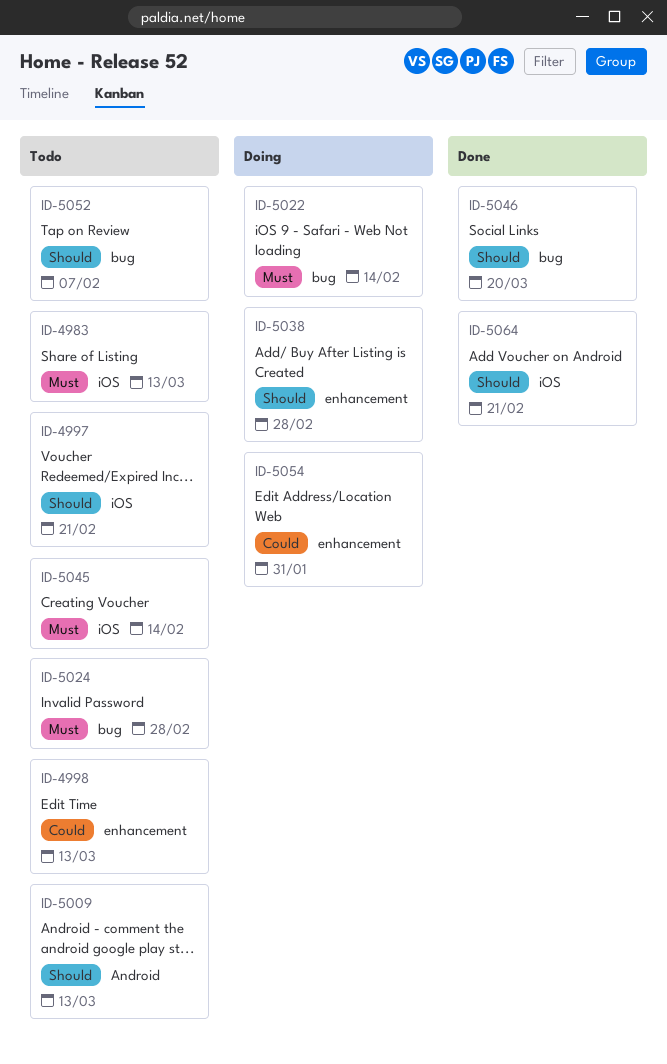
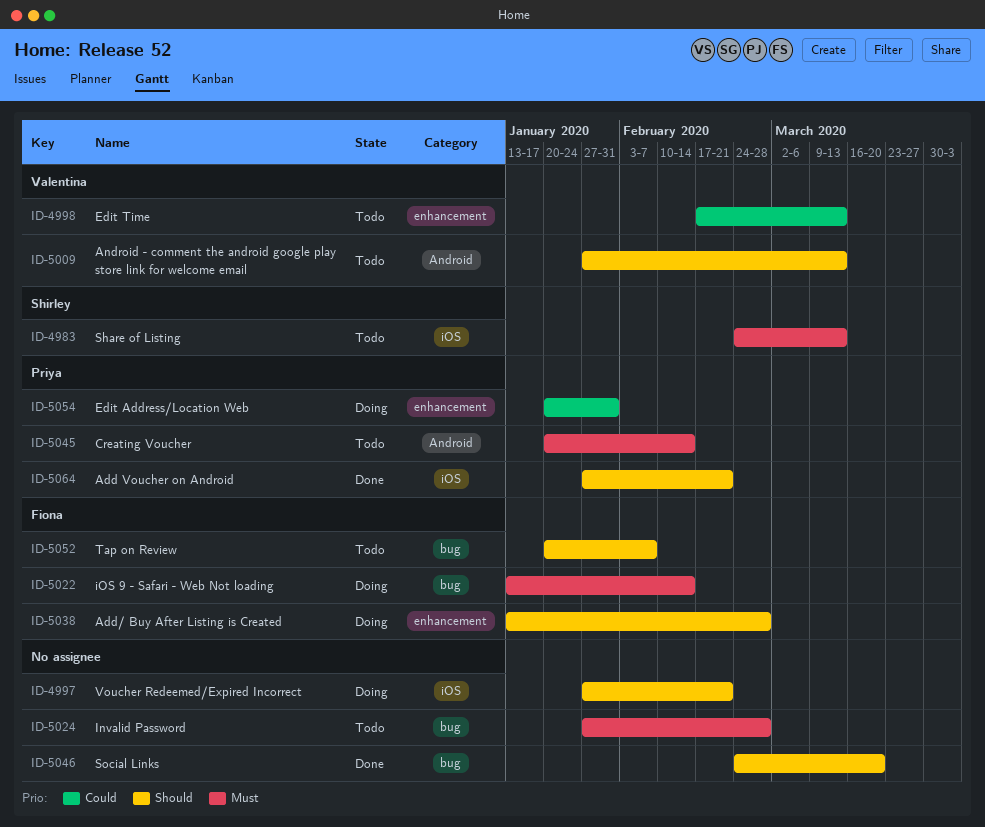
ID-4997, status: Todo -> Doing
ID-5045, label: iOS -> Android

